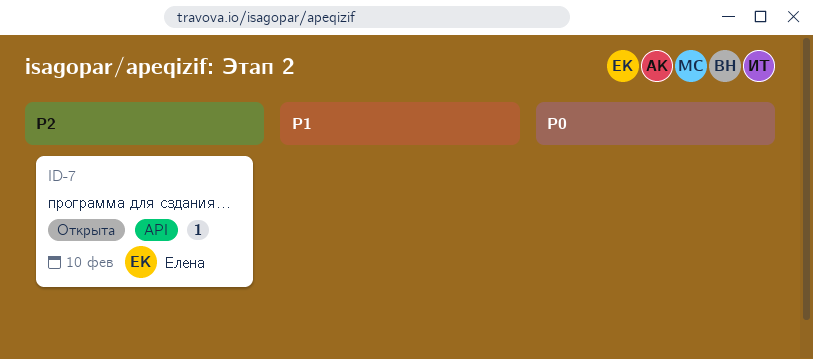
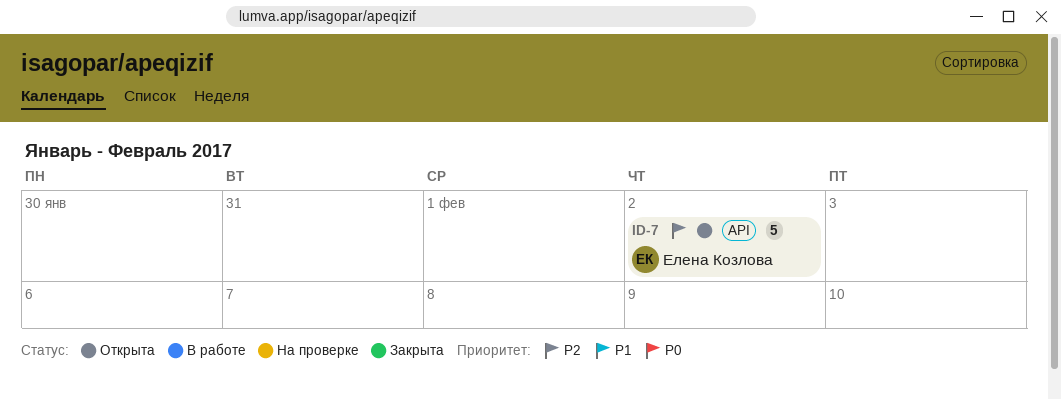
ID-7, estimate: 1 -> 5
ID-7, due: Feb 10 -> Feb 2

